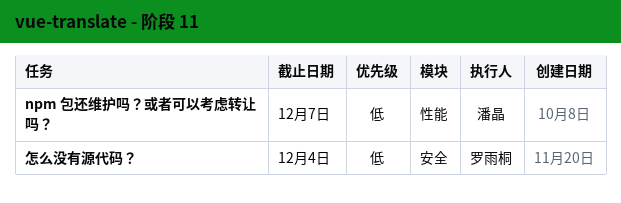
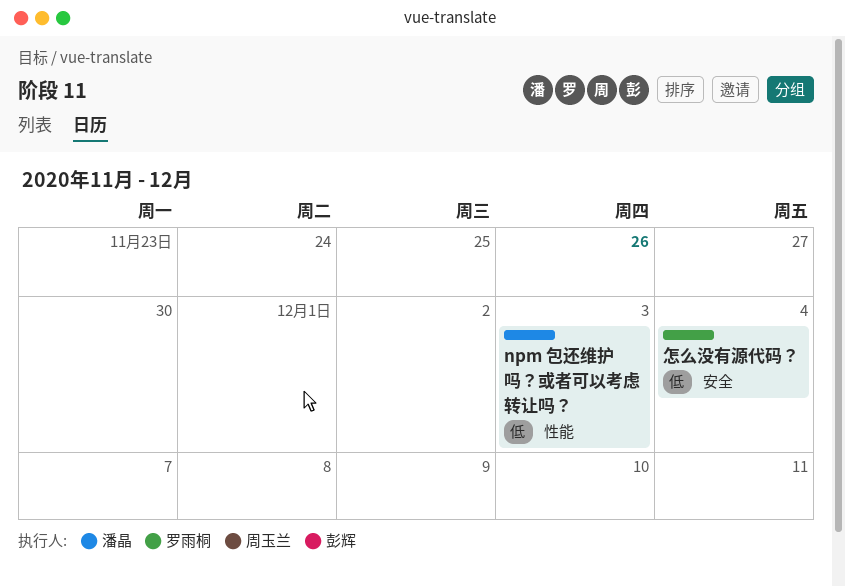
npm 包还维护吗？或者可以考虑转让吗？, due: Dec 7 -> Dec 3

